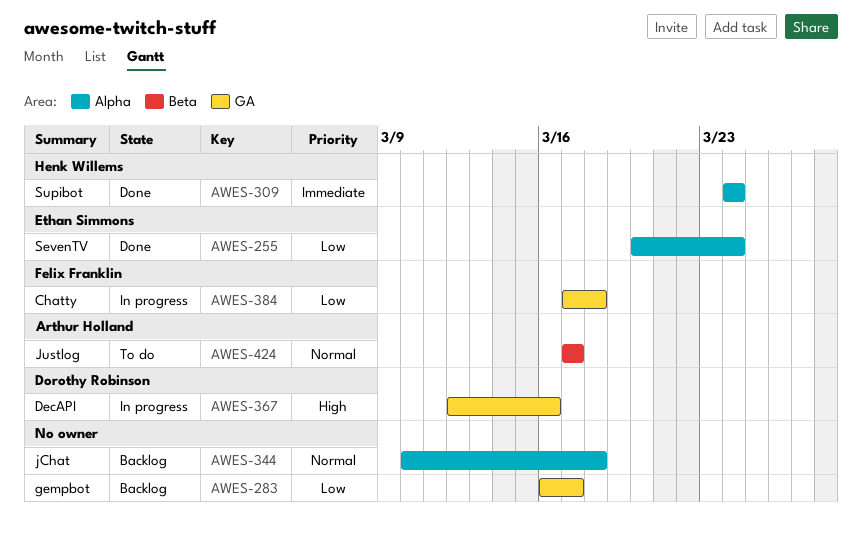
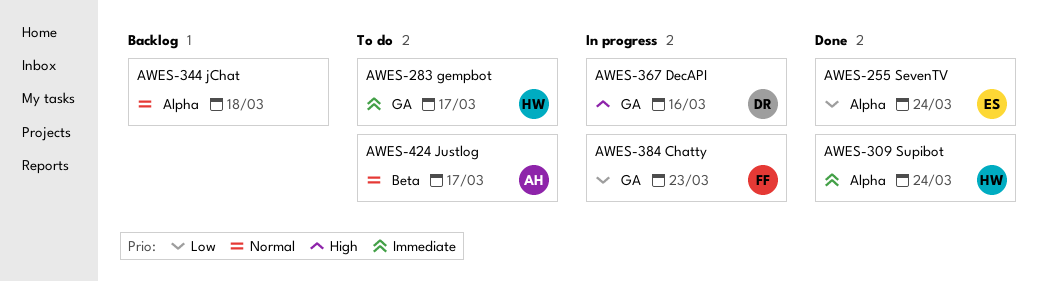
AWES-283, status: Backlog -> To do
AWES-283, owner: none -> Henk Willems
AWES-283, priority: Low -> Immediate
AWES-384, due: Mar 18 -> Mar 23

